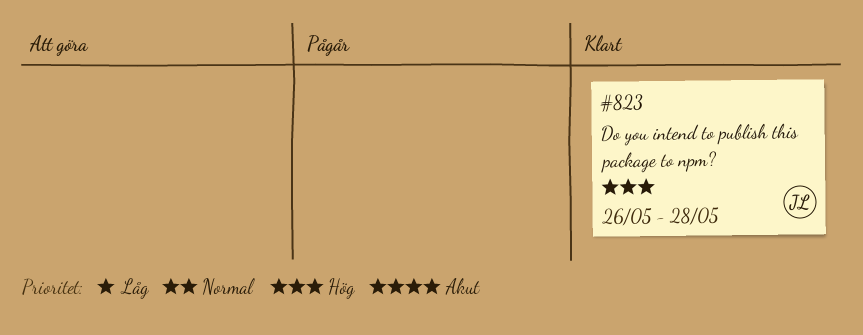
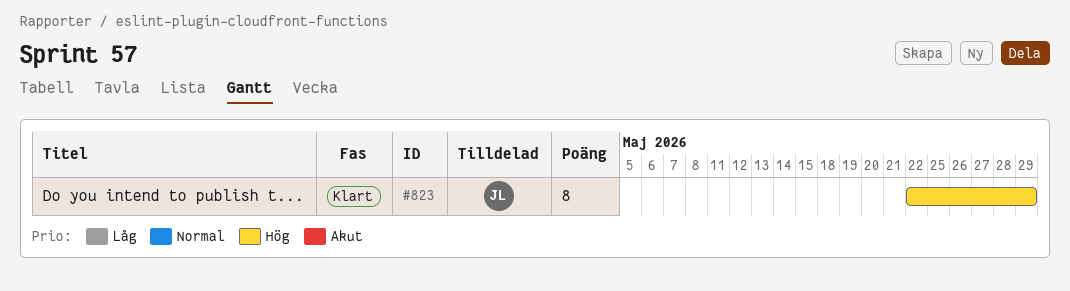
#823, start: May 26 -> May 22
#823, due: May 28 -> May 29

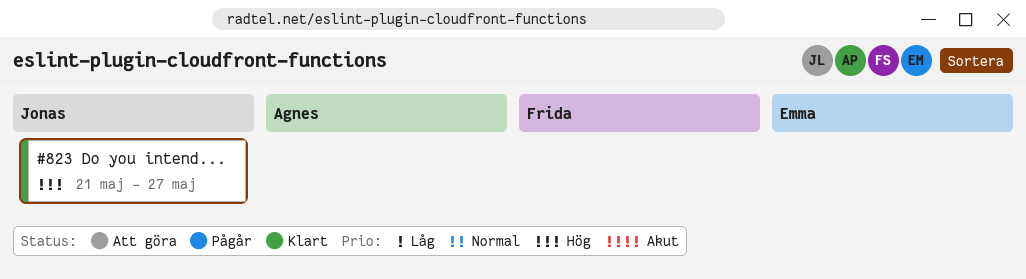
#823, start: May 22 -> May 21
#823, due: May 29 -> May 27

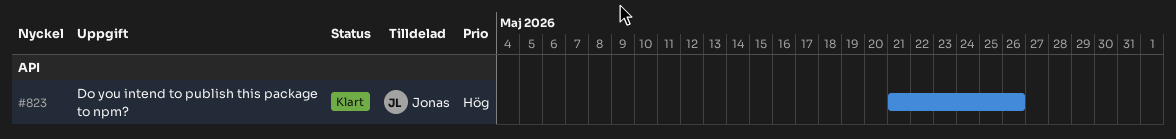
#823, due: May 27 -> May 26

